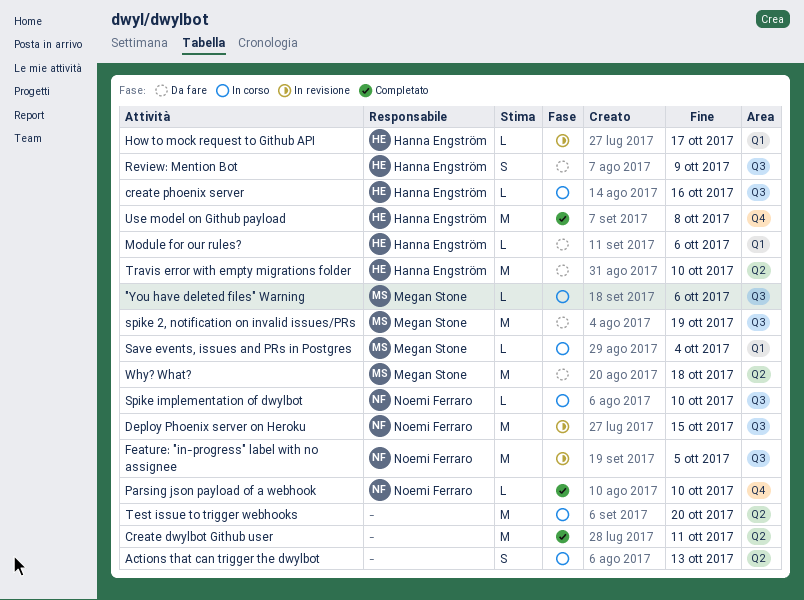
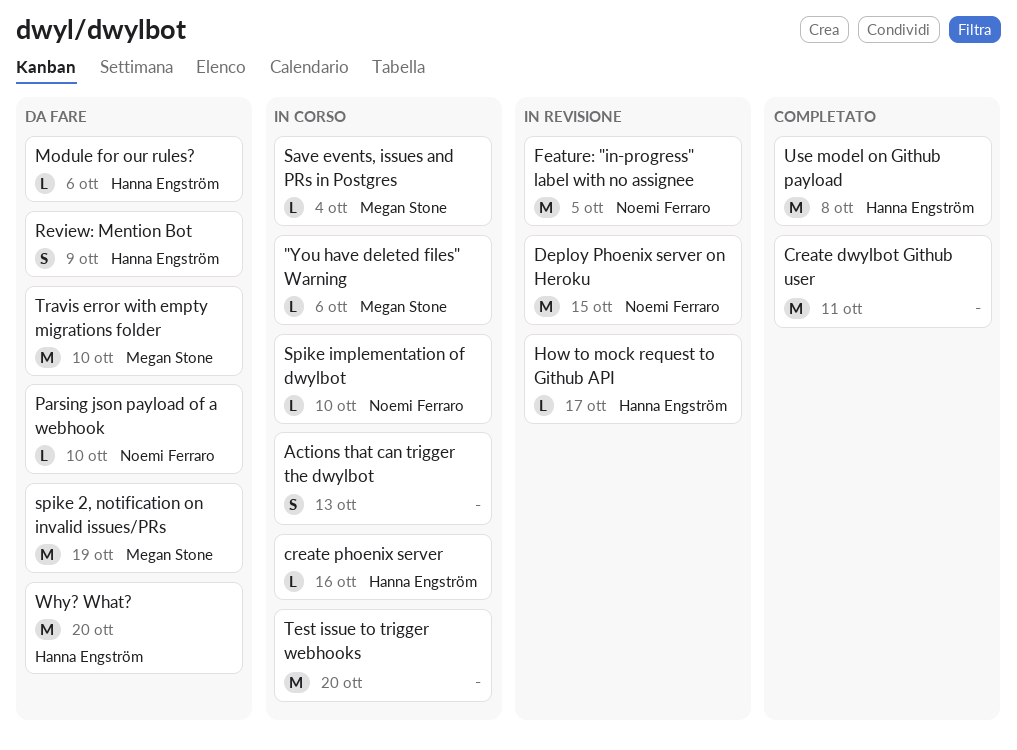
Parsing json payload of a webhook, status: Completato -> Da fare
Travis error with empty migrations folder, owner: Hanna Engström -> Megan Stone
Why? What?, owner: Megan Stone -> Hanna Engström
Why? What?, due: Oct 18 -> Oct 20

